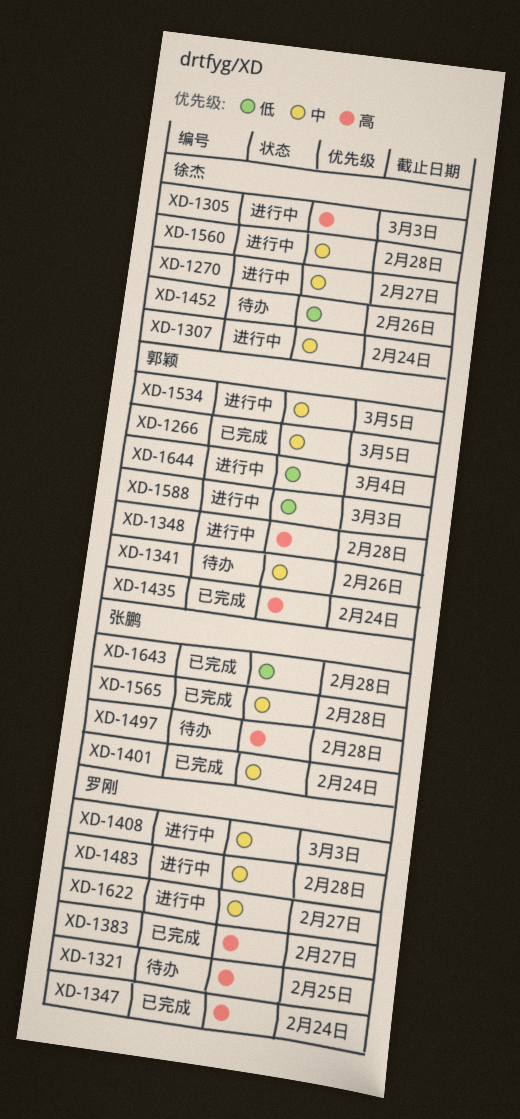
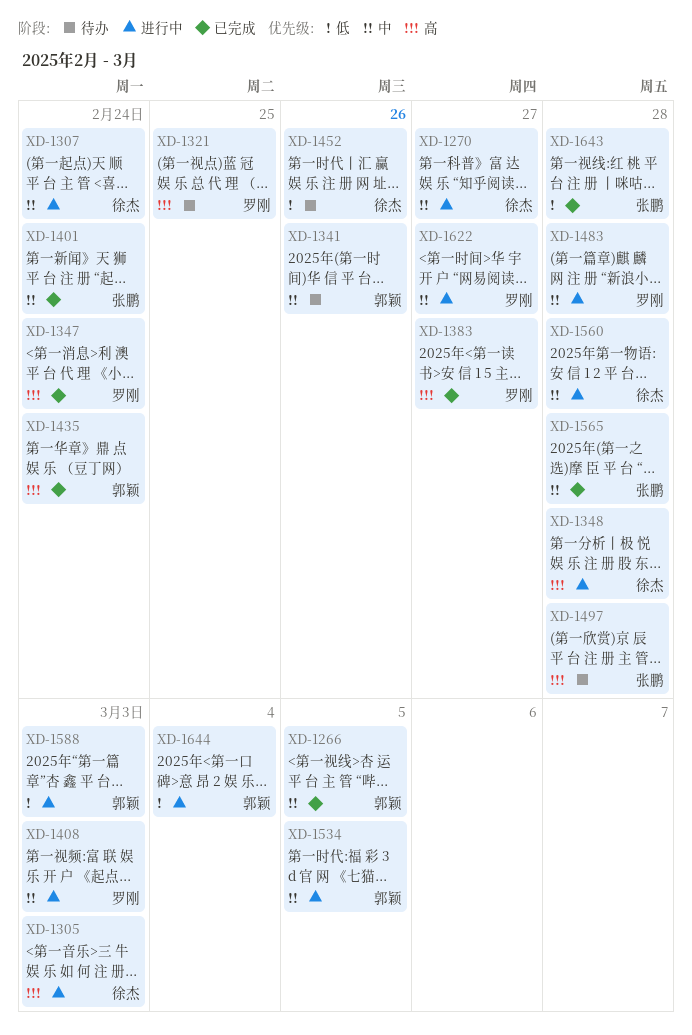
XD-1348, owner: 郭颖 -> 徐杰

